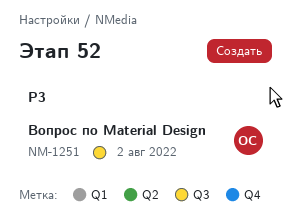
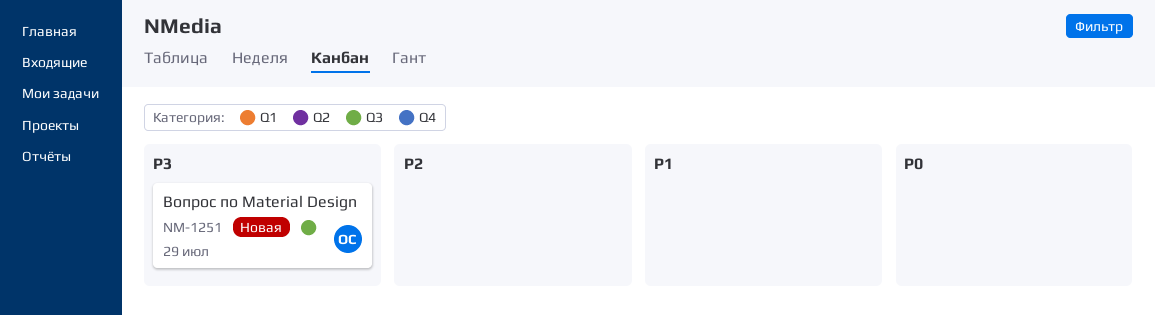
NM-1251, due: Aug 2 -> Jul 29

